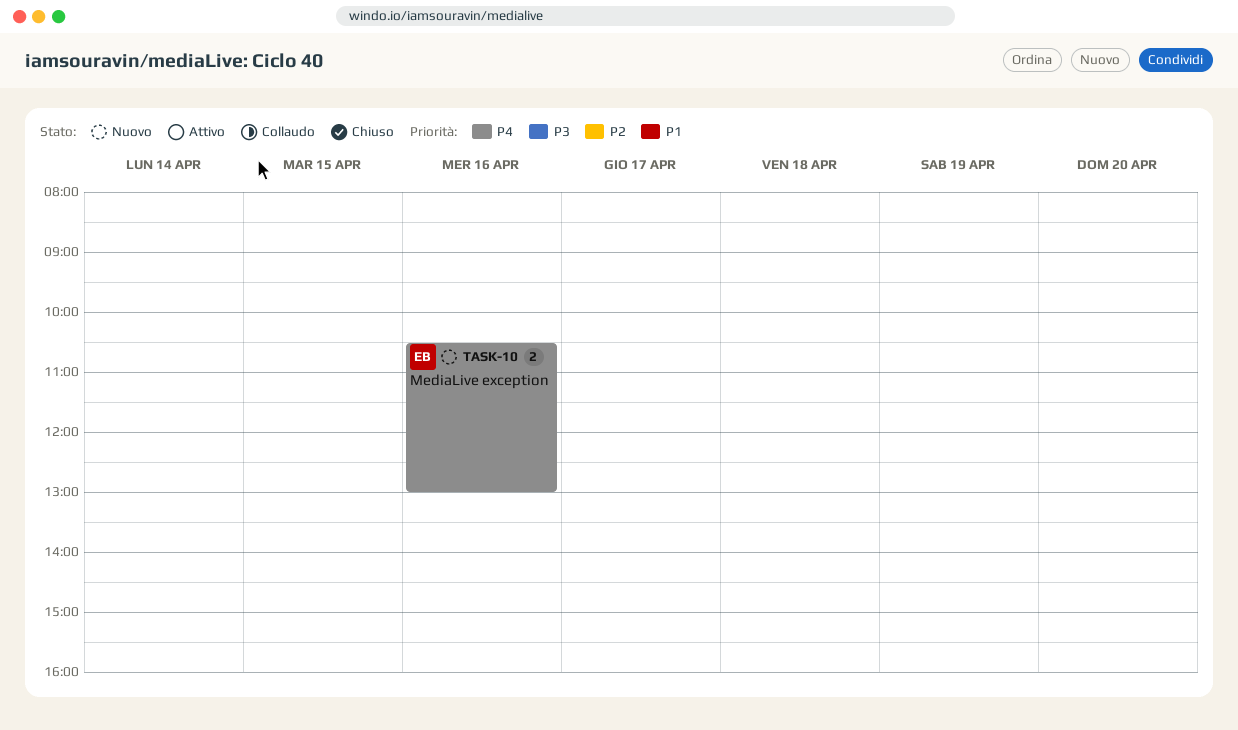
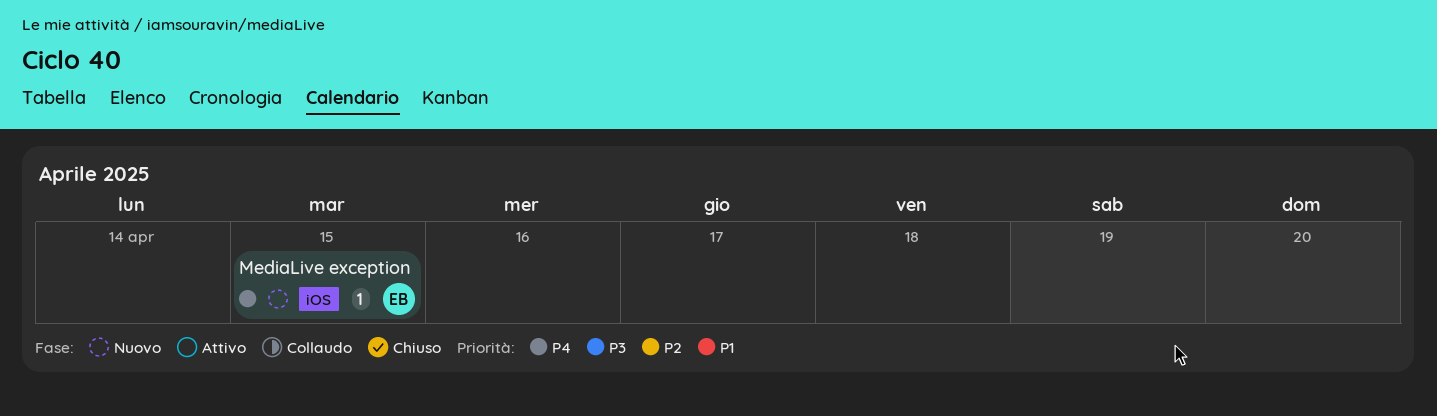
MediaLive exception, estimate: 2 -> 1
MediaLive exception, day: Apr 16 -> Apr 15

